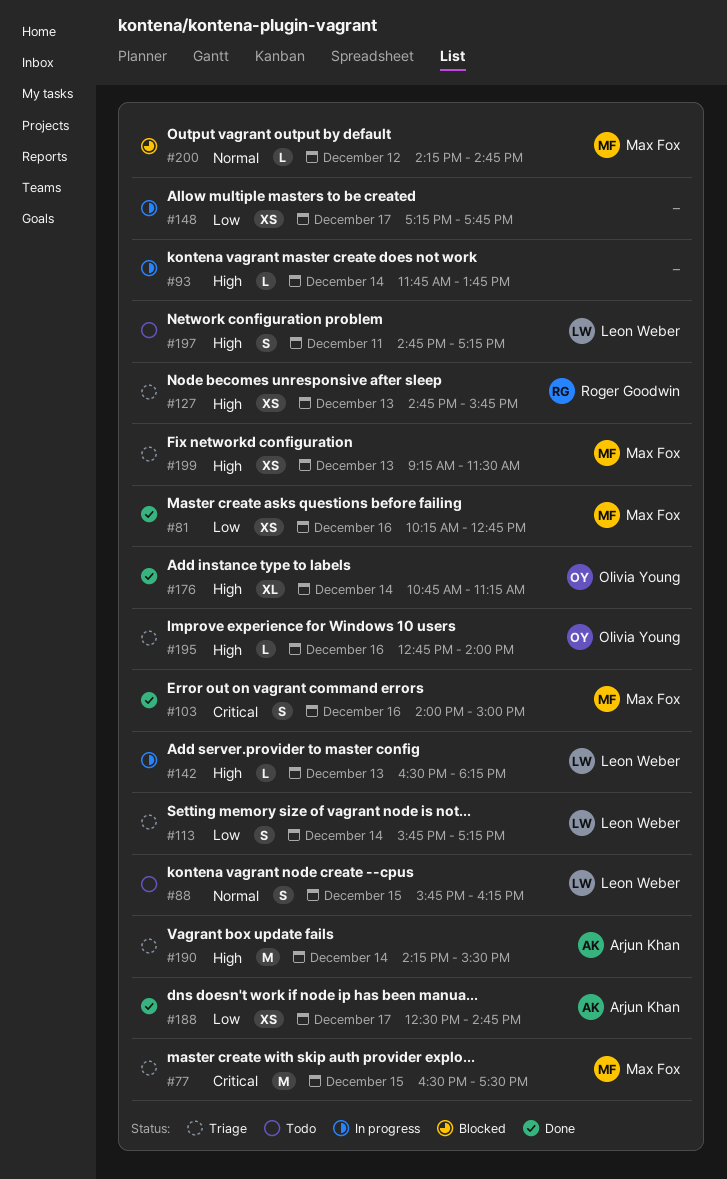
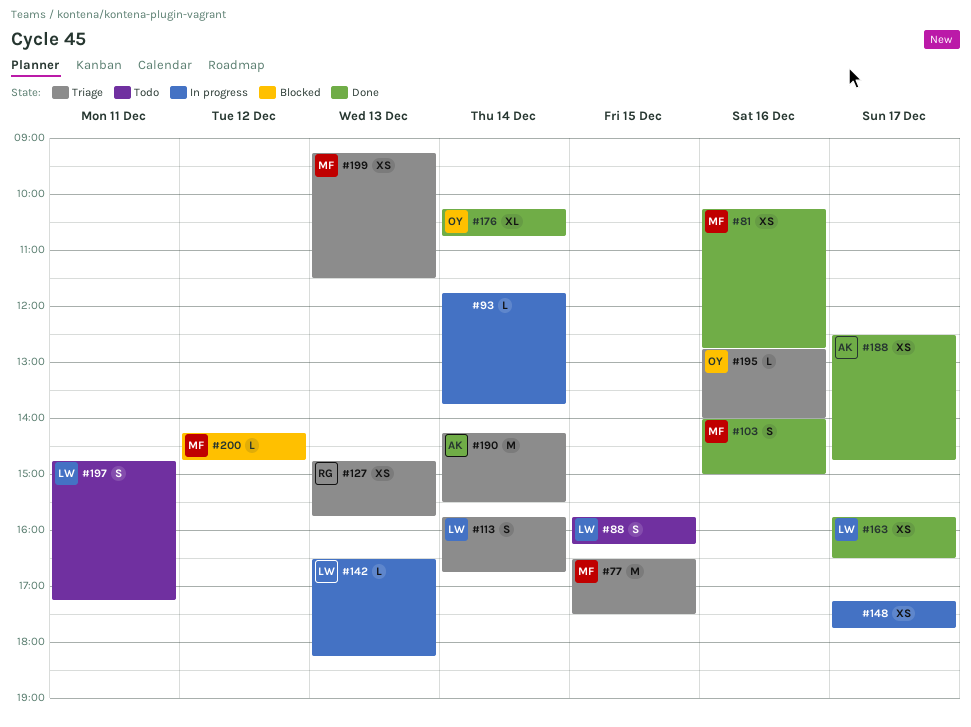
#113, ends: 17:15 -> 16:45
#163: none -> present
#176, begins: 10:45 -> 10:15
#176, ends: 11:15 -> 10:45

